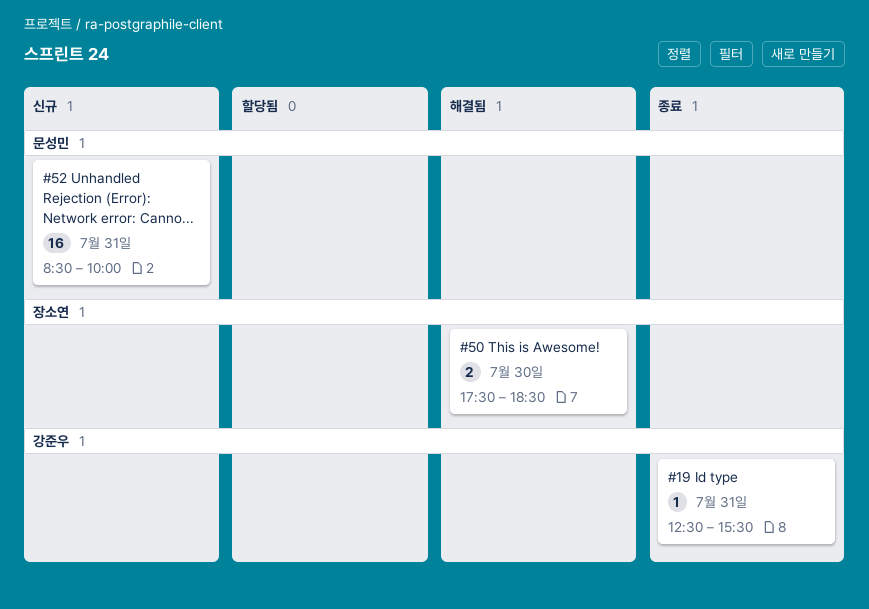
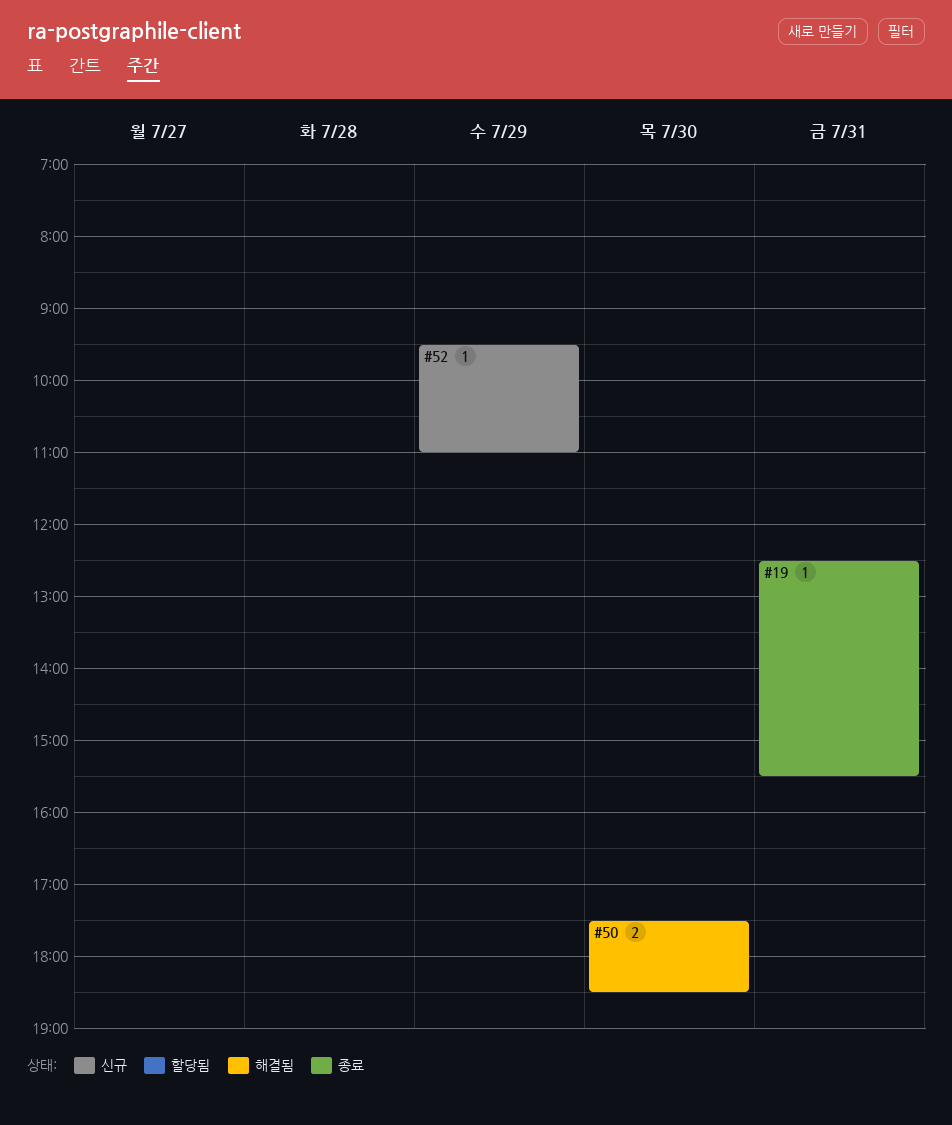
#52, estimate: 16 -> 1
#52, day: Jul 31 -> Jul 29
#52, begins: 08:30 -> 09:30
#52, ends: 10:00 -> 11:00

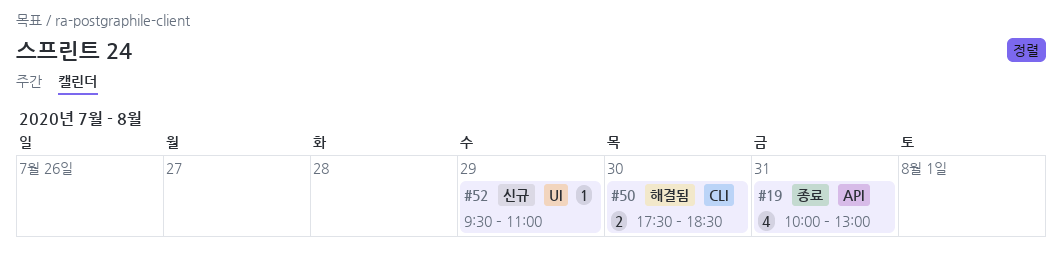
#19, estimate: 1 -> 4
#19, begins: 12:30 -> 10:00
#19, ends: 15:30 -> 13:00

